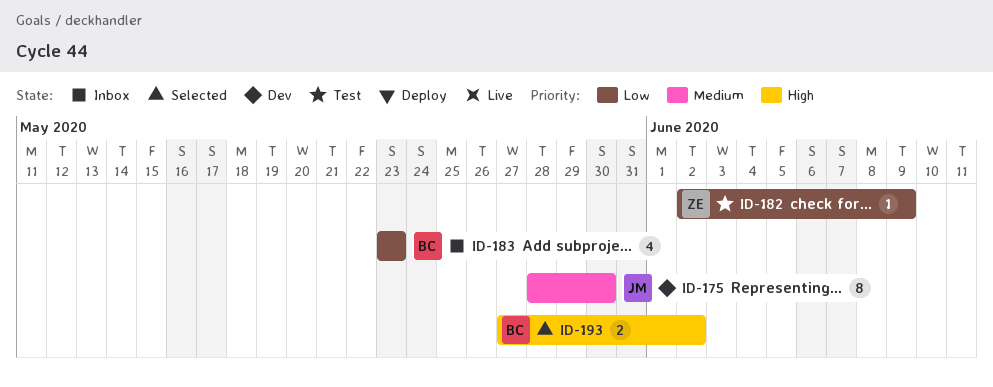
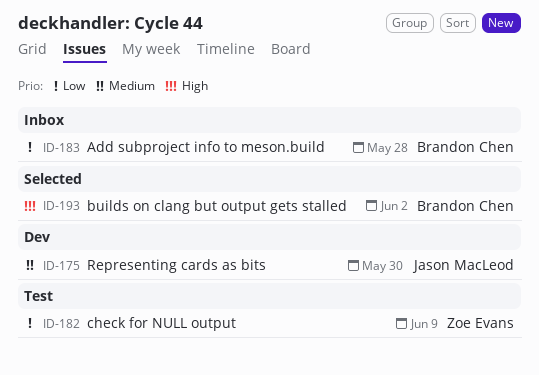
ID-183, due: May 23 -> May 28

